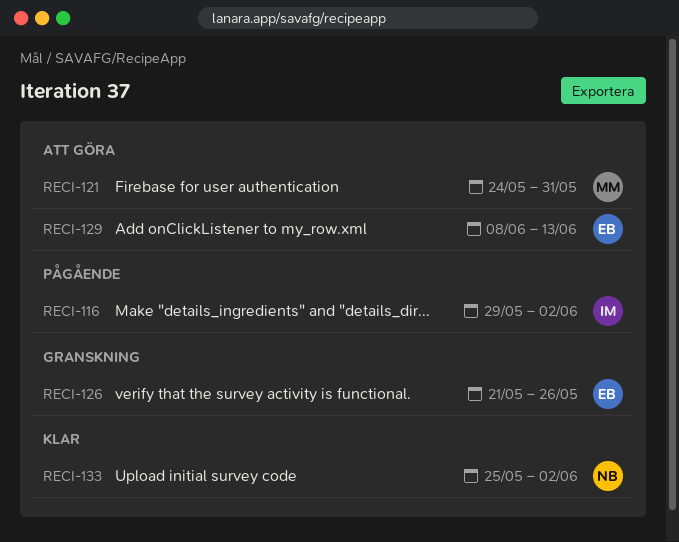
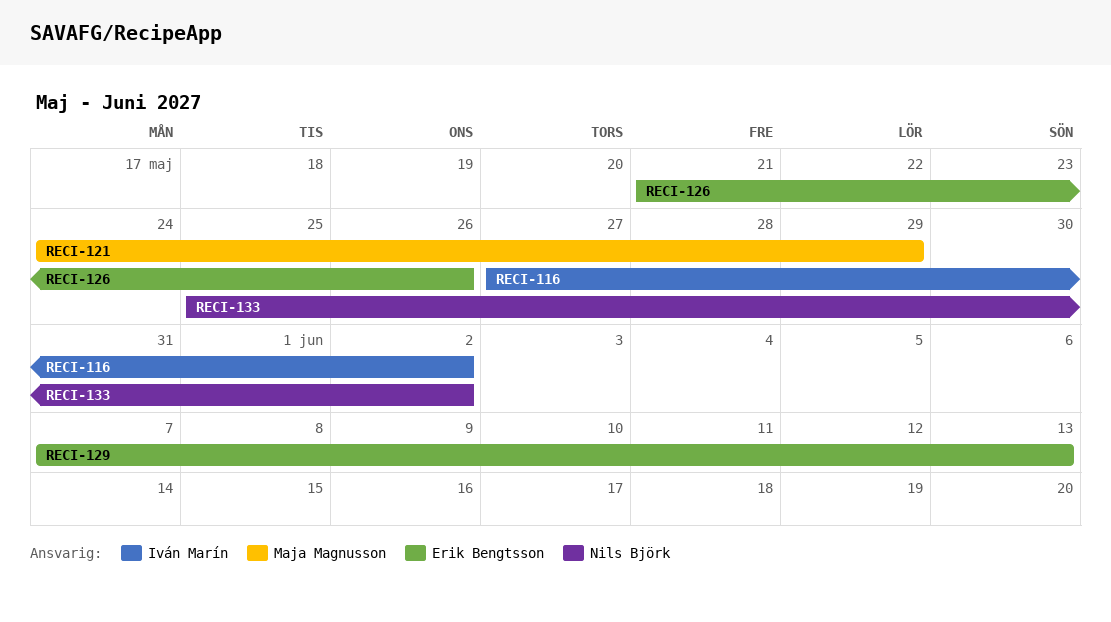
RECI-116, start: May 29 -> May 27
RECI-121, due: May 31 -> May 29
RECI-129, start: Jun 8 -> Jun 7

